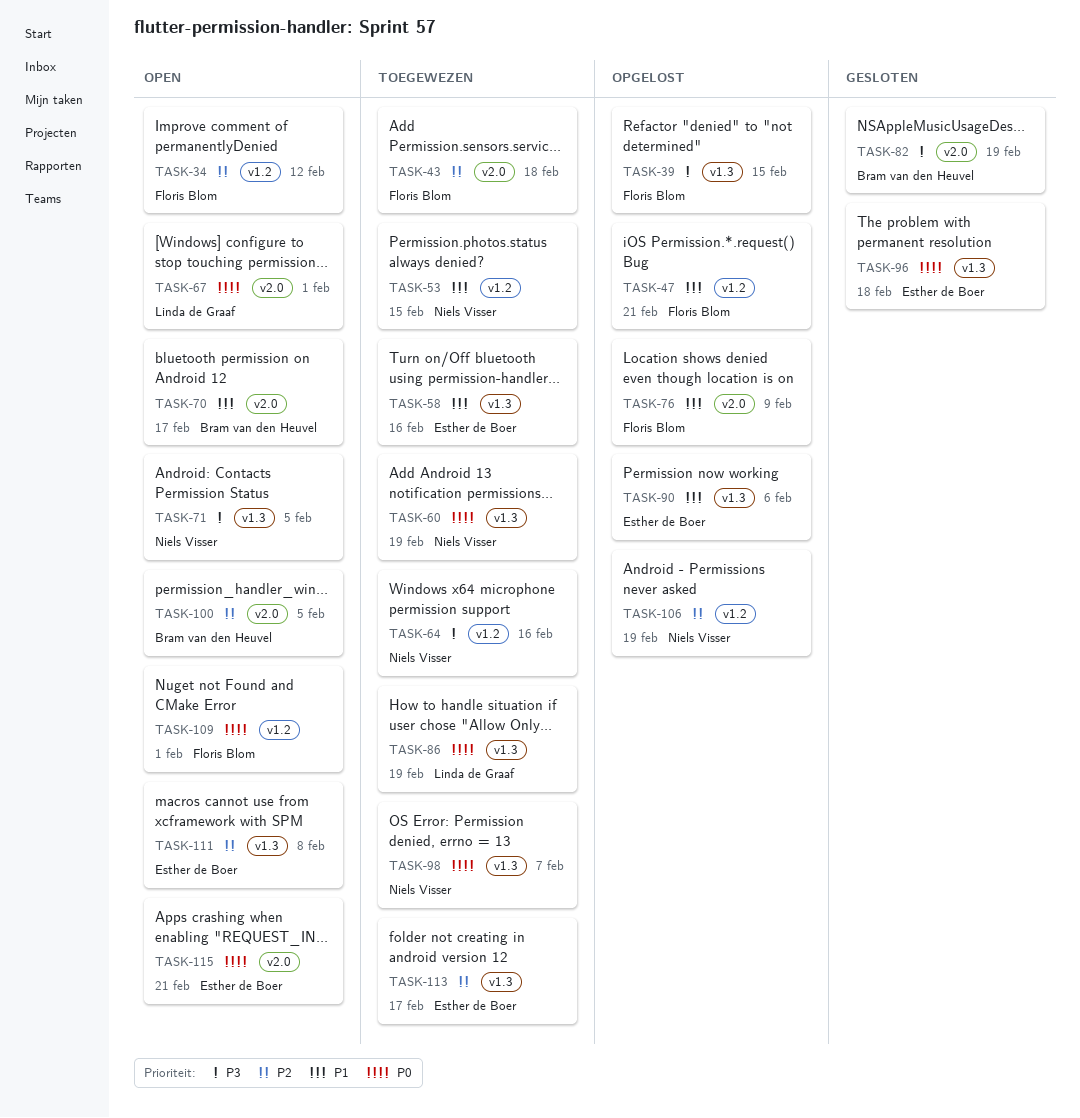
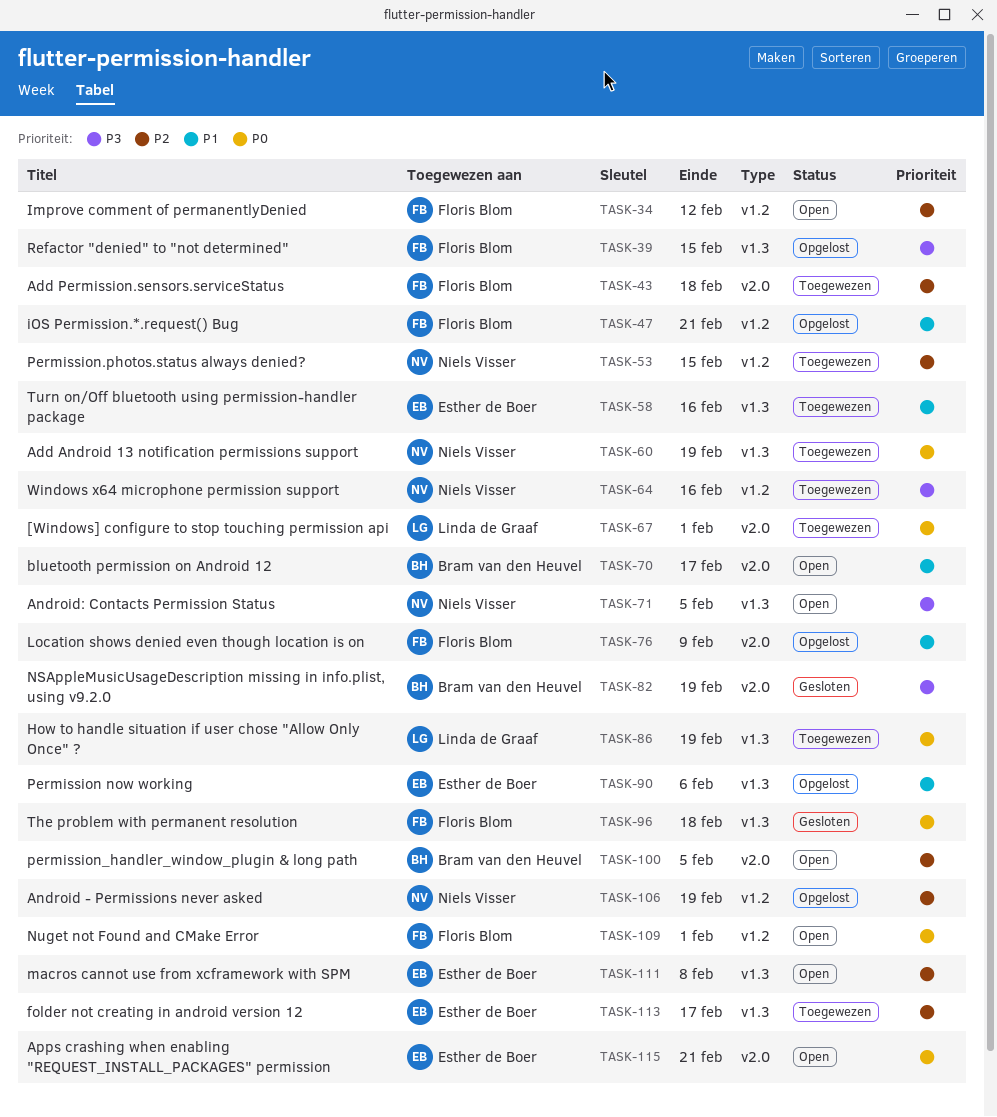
TASK-53, priority: P1 -> P2
TASK-67, status: Open -> Toegewezen
TASK-96, owner: Esther de Boer -> Floris Blom
TASK-98: present -> none

